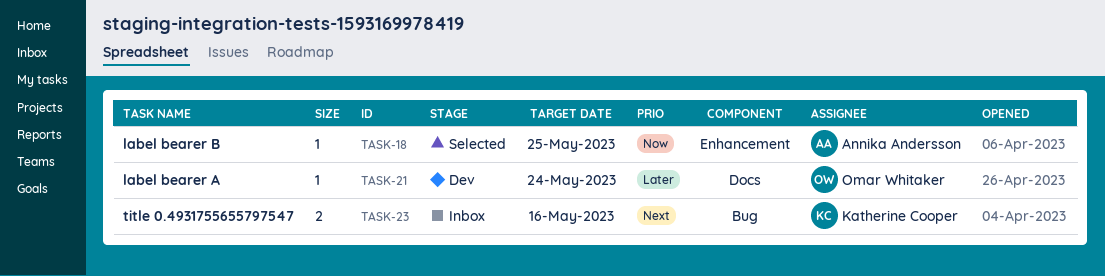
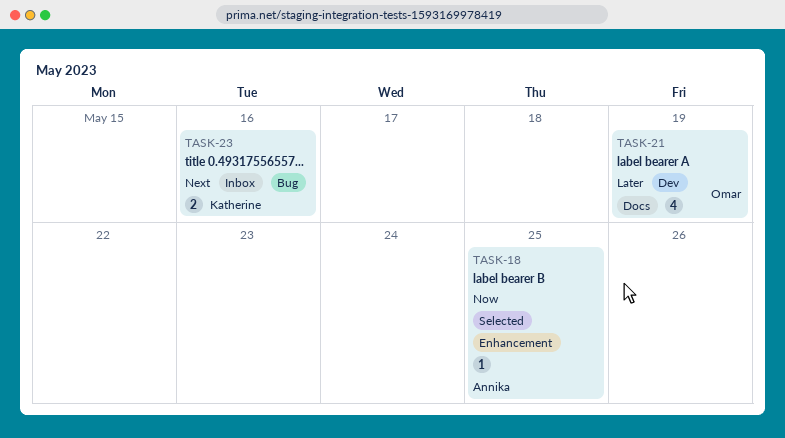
TASK-21, estimate: 1 -> 4
TASK-21, due: May 24 -> May 19

